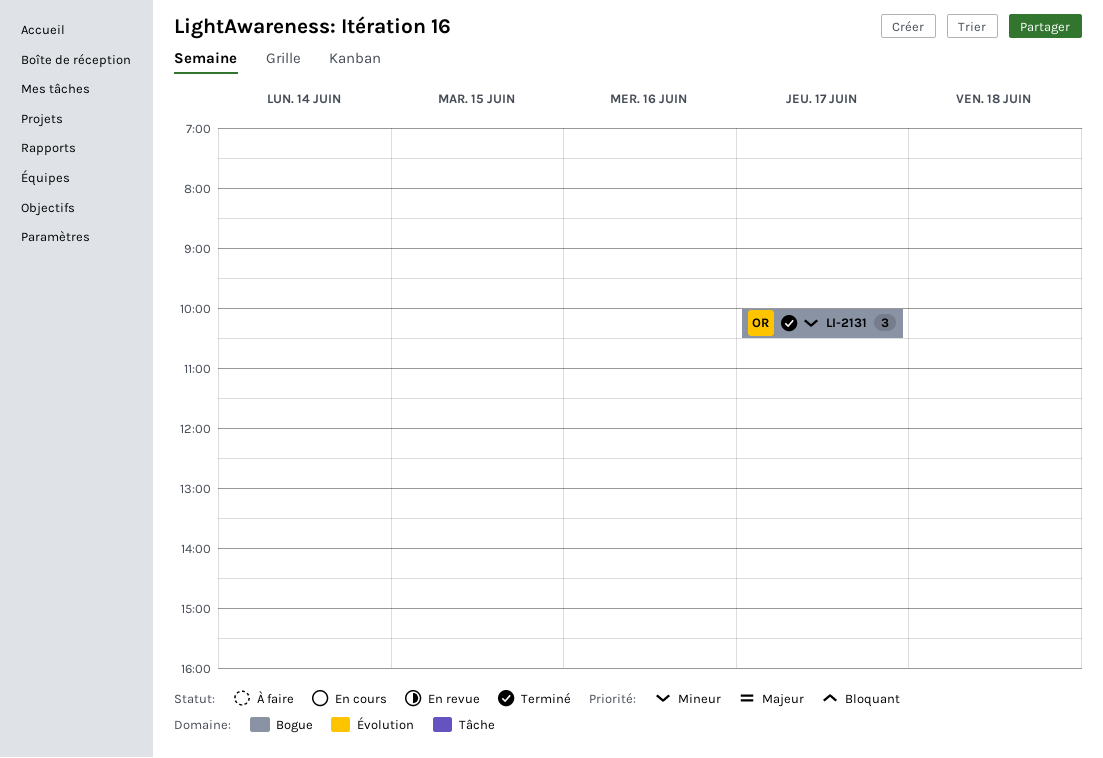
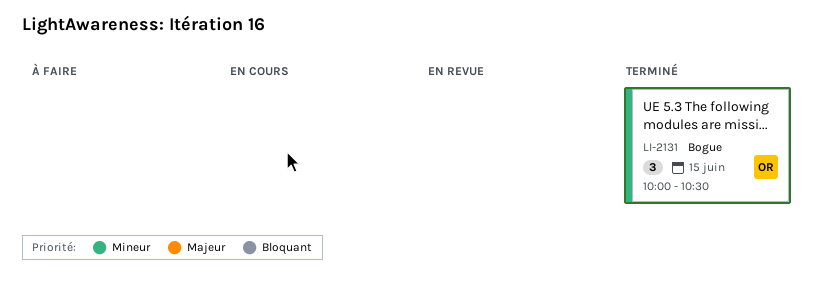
LI-2131, day: Jun 17 -> Jun 15

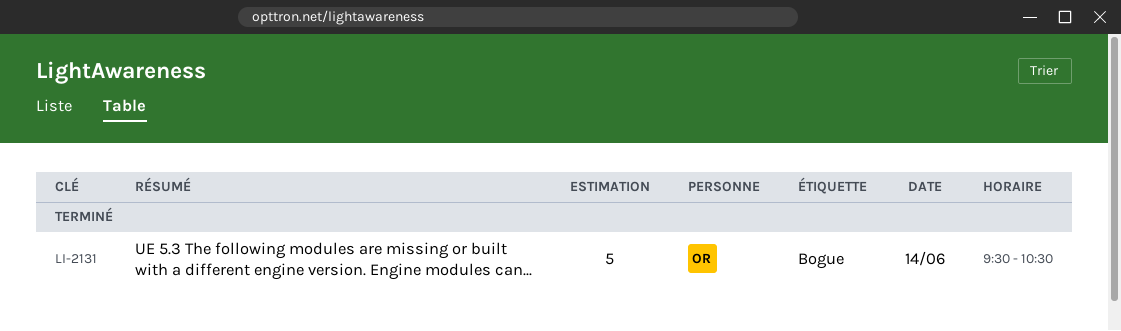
LI-2131, estimate: 3 -> 5
LI-2131, day: Jun 15 -> Jun 14
LI-2131, begins: 10:00 -> 09:30

